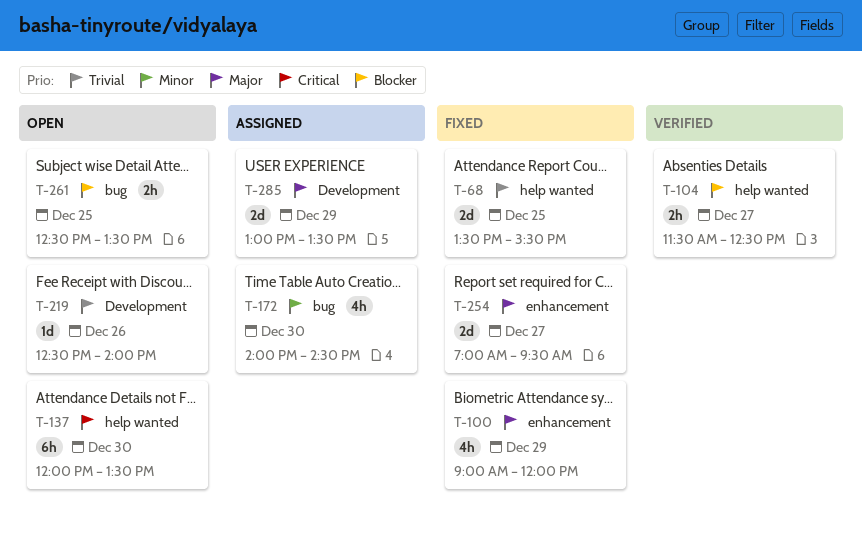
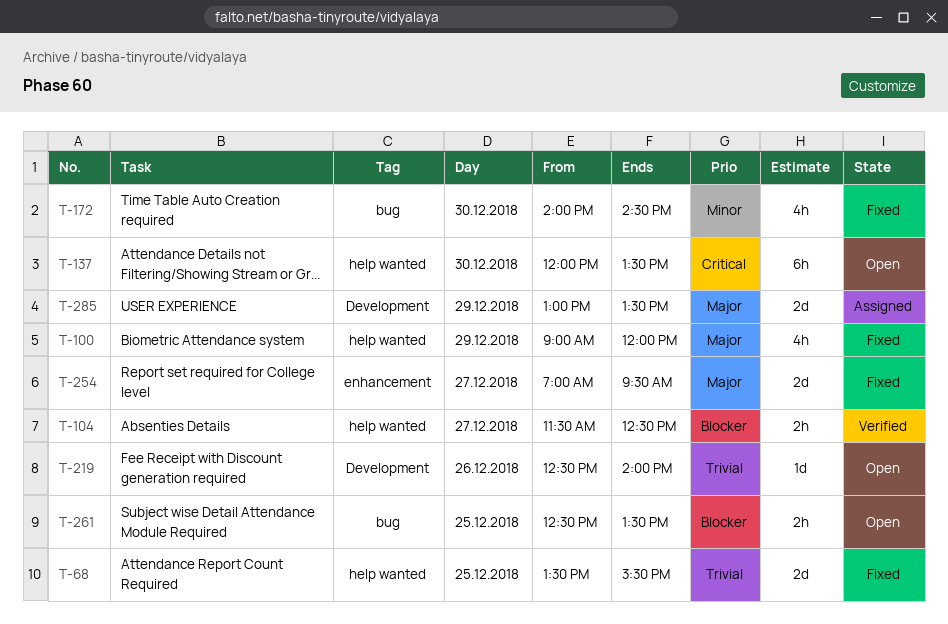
T-100, label: enhancement -> help wanted
T-172, status: Assigned -> Fixed

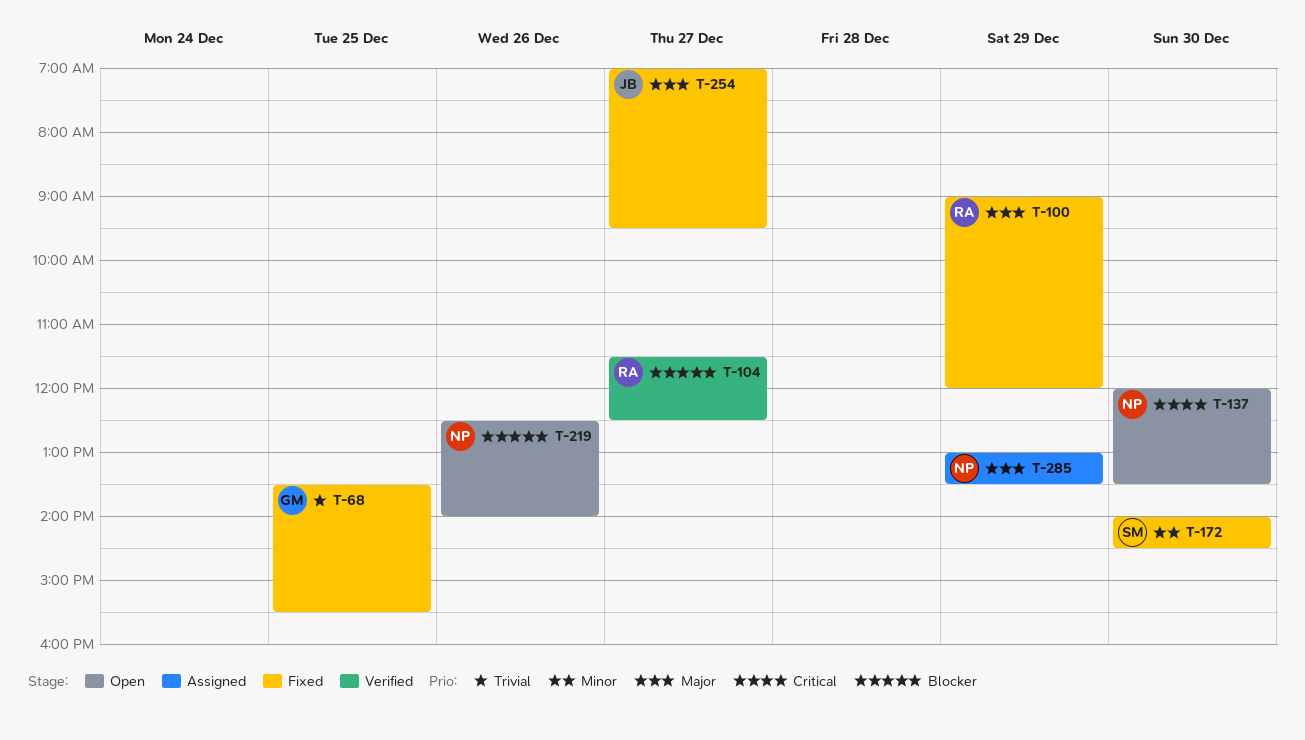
T-219, priority: Trivial -> Blocker
T-261: present -> none

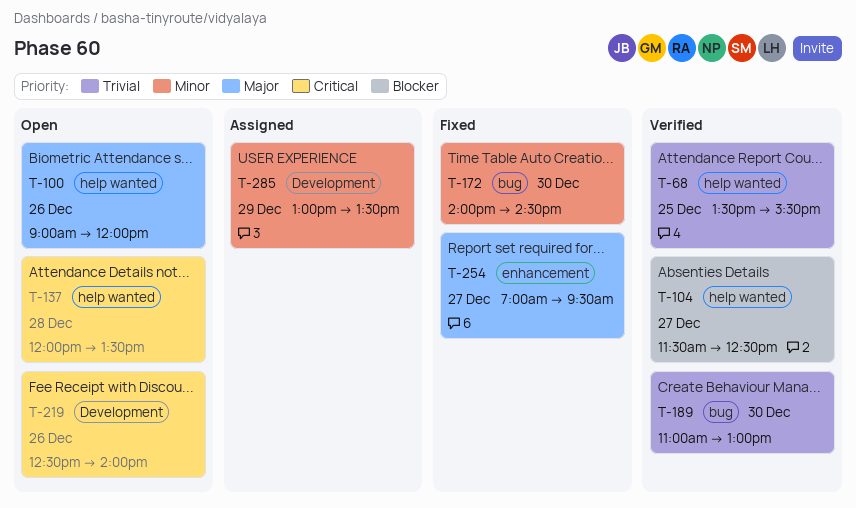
T-68, status: Fixed -> Verified
T-100, status: Fixed -> Open
T-100, day: Dec 29 -> Dec 26
T-137, day: Dec 30 -> Dec 28
T-189: none -> present
T-219, priority: Blocker -> Critical
T-285, priority: Major -> Minor

